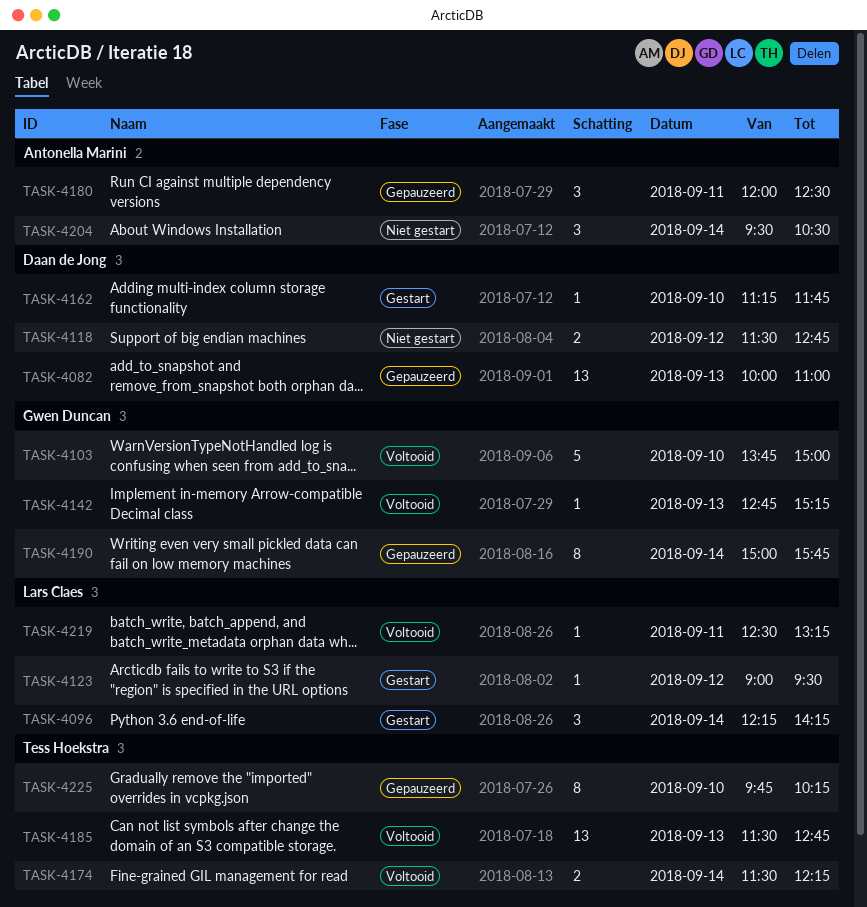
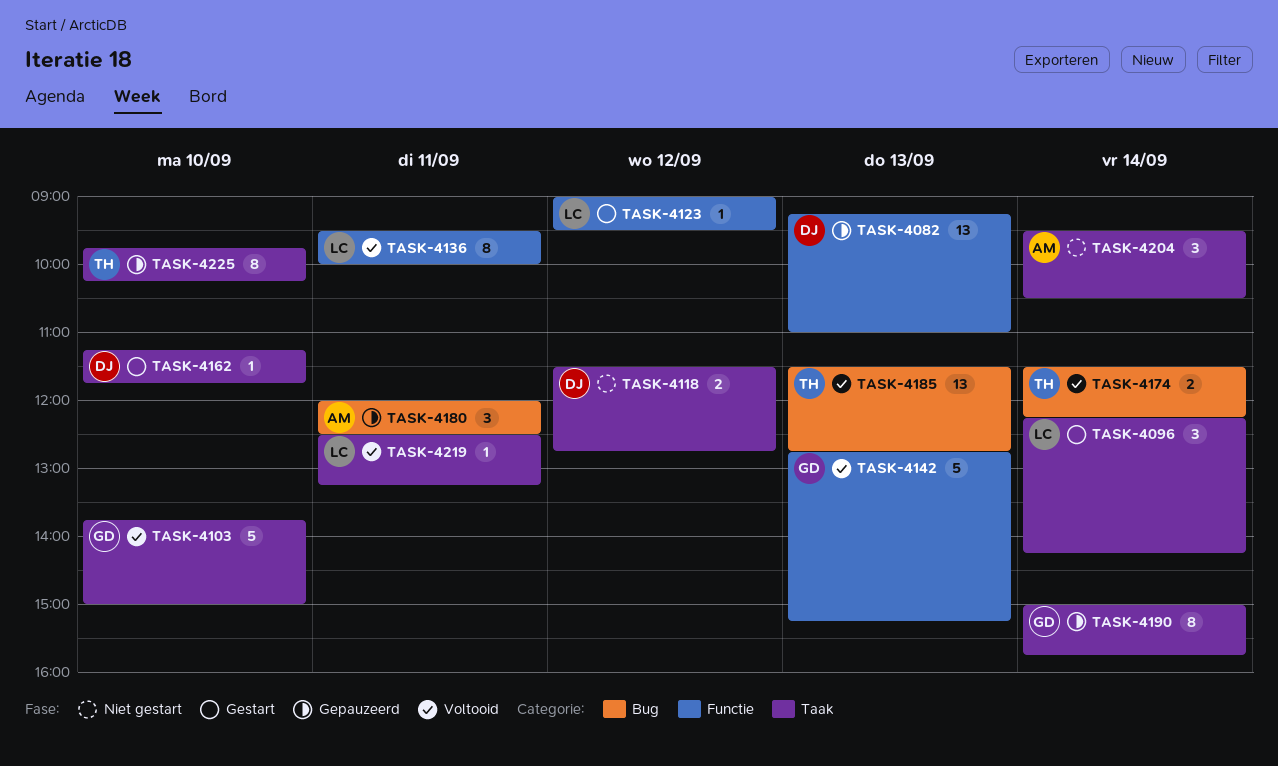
TASK-4082, begins: 10:00 -> 09:15
TASK-4136: none -> present
TASK-4142, estimate: 1 -> 5

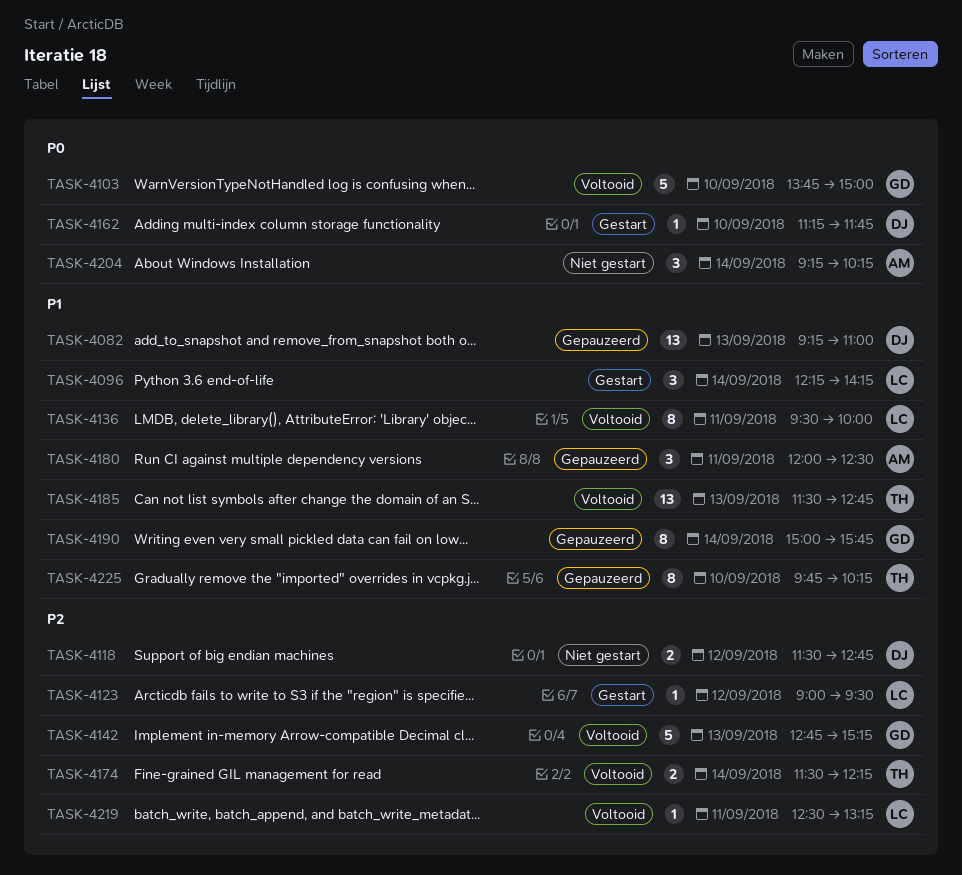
TASK-4204, begins: 09:30 -> 09:15
TASK-4204, ends: 10:30 -> 10:15

